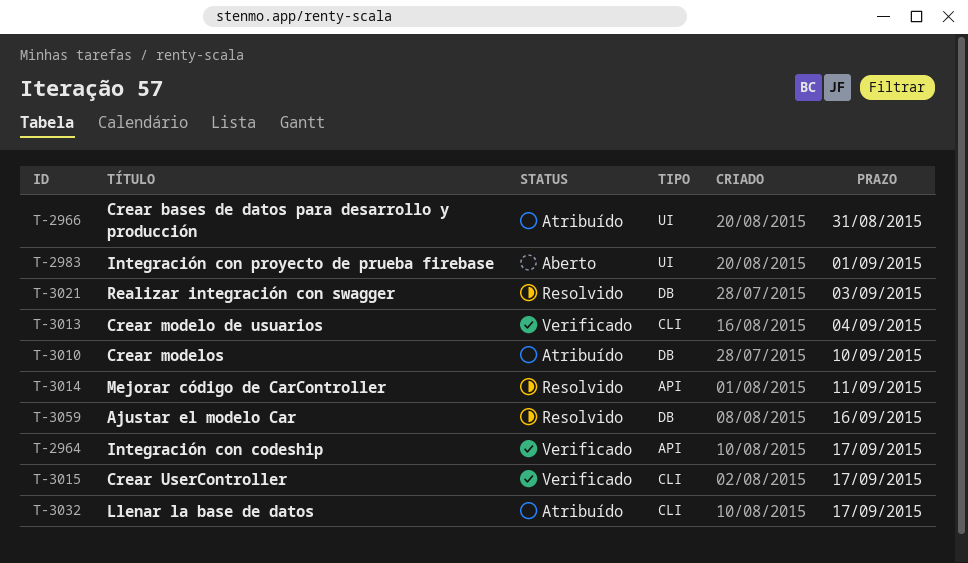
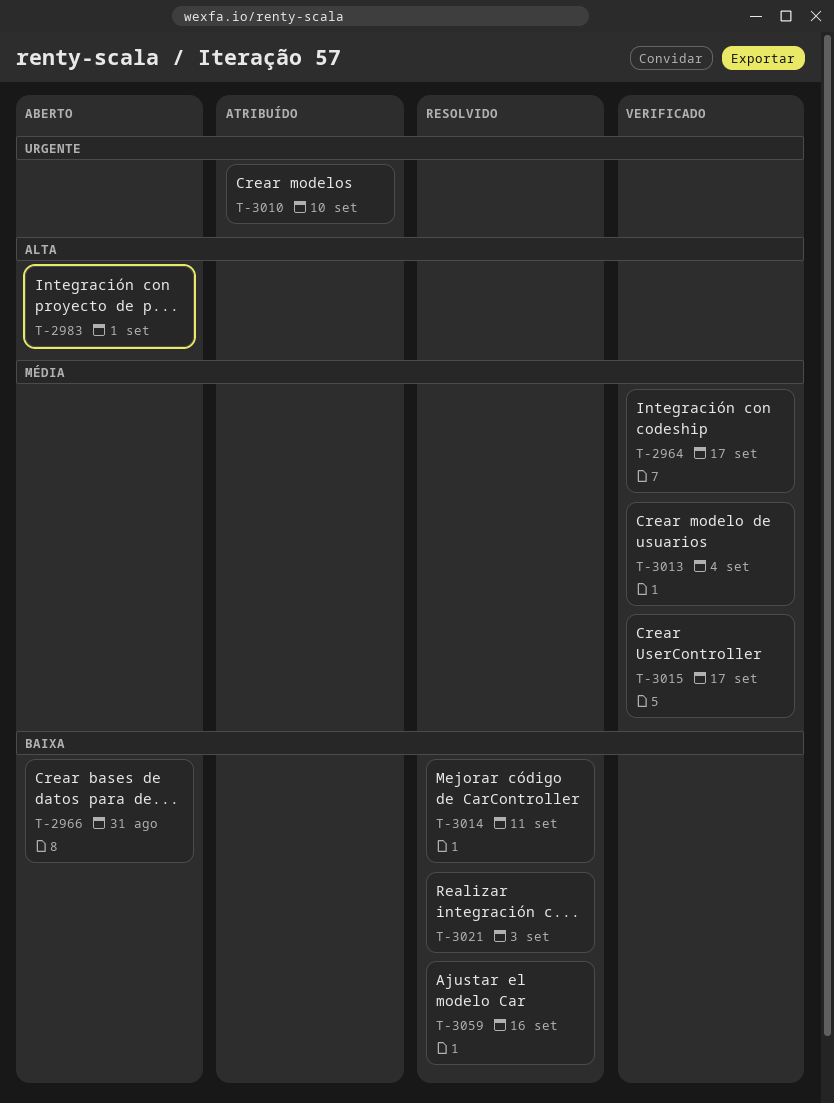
T-2966, status: Atribuído -> Aberto
T-3032: present -> none

